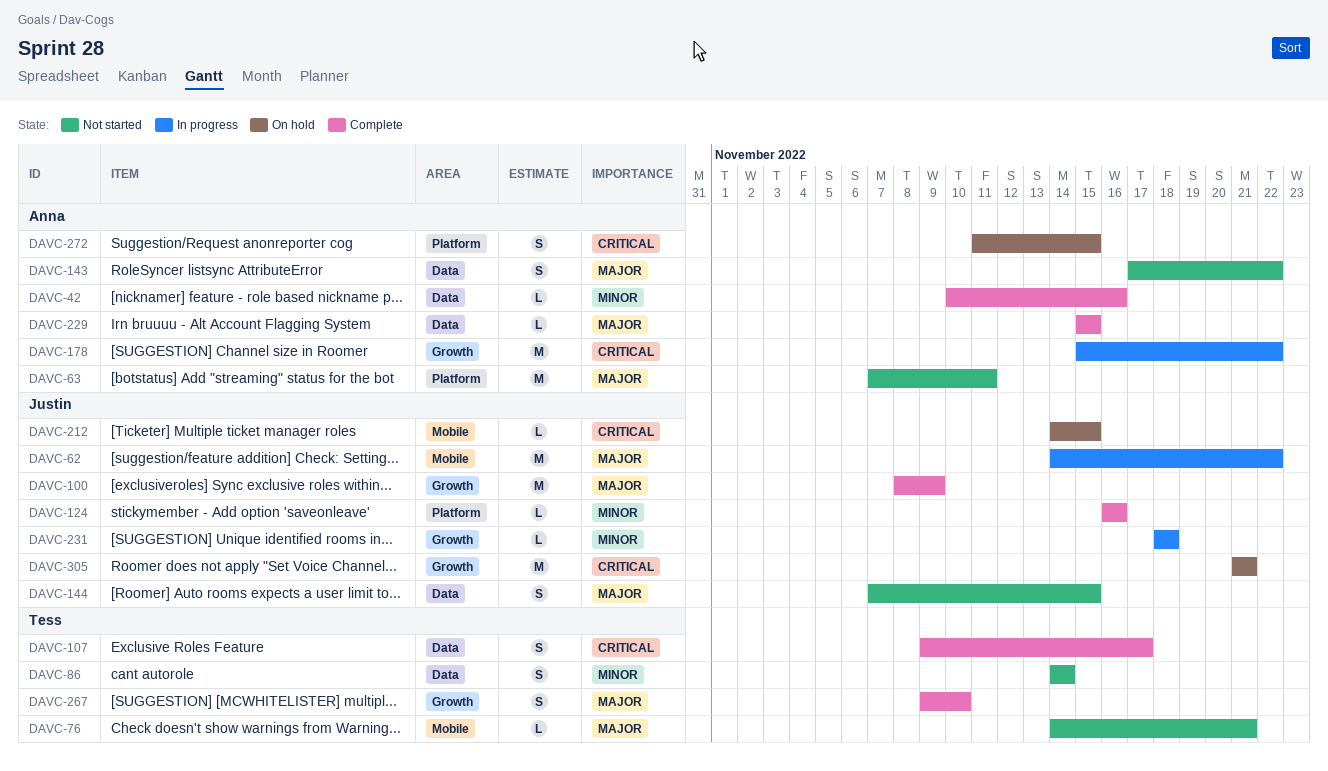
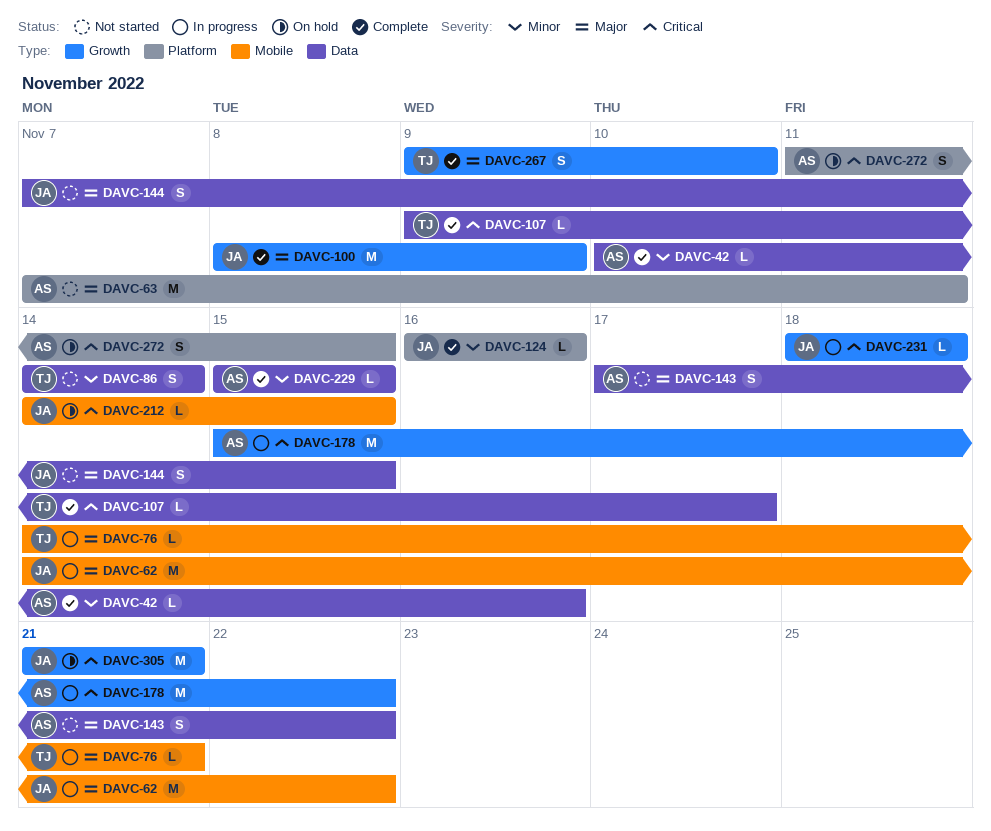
DAVC-76, status: Not started -> In progress
DAVC-107, estimate: S -> L
DAVC-229, priority: Major -> Minor
DAVC-231, priority: Minor -> Critical

